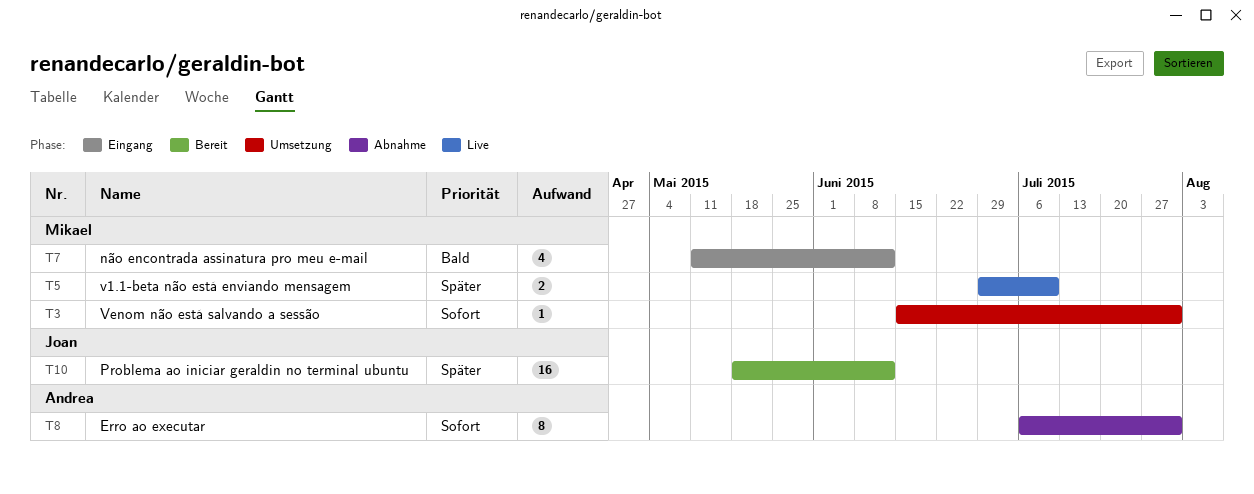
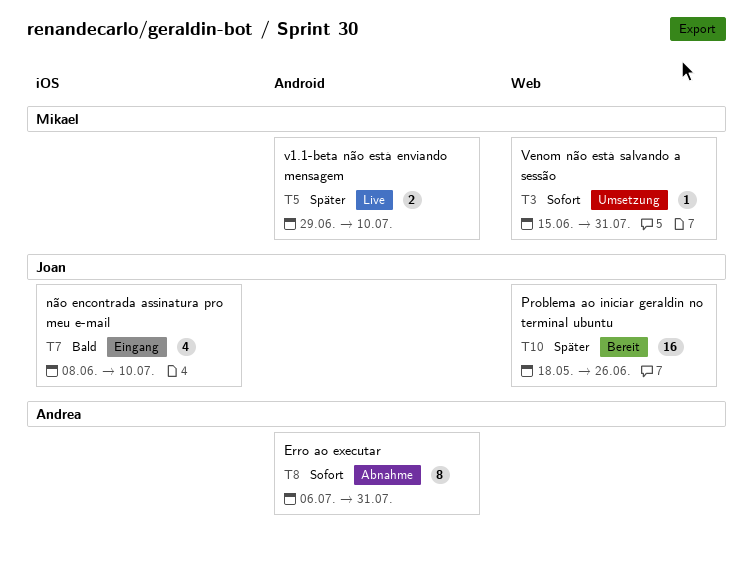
T7, owner: Mikael -> Joan
T7, start: May 11 -> Jun 8
T7, due: Jun 12 -> Jul 10
T10, due: Jun 12 -> Jun 26

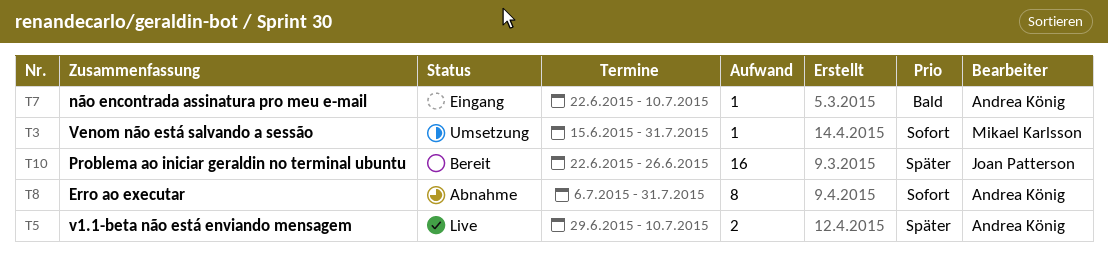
T5, owner: Mikael Karlsson -> Andrea König
T7, owner: Joan Patterson -> Andrea König
T7, estimate: 4 -> 1
T7, start: Jun 8 -> Jun 22
T10, start: May 18 -> Jun 22

